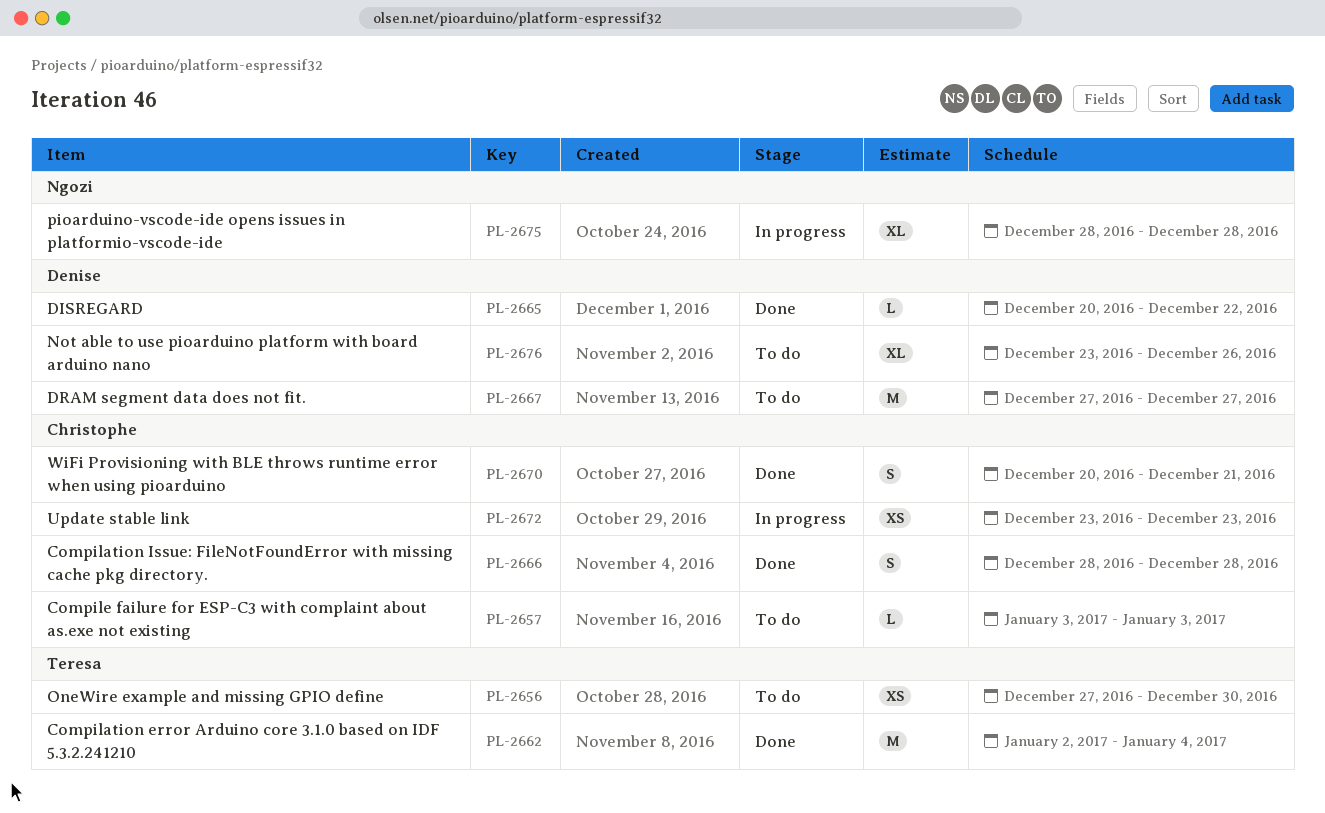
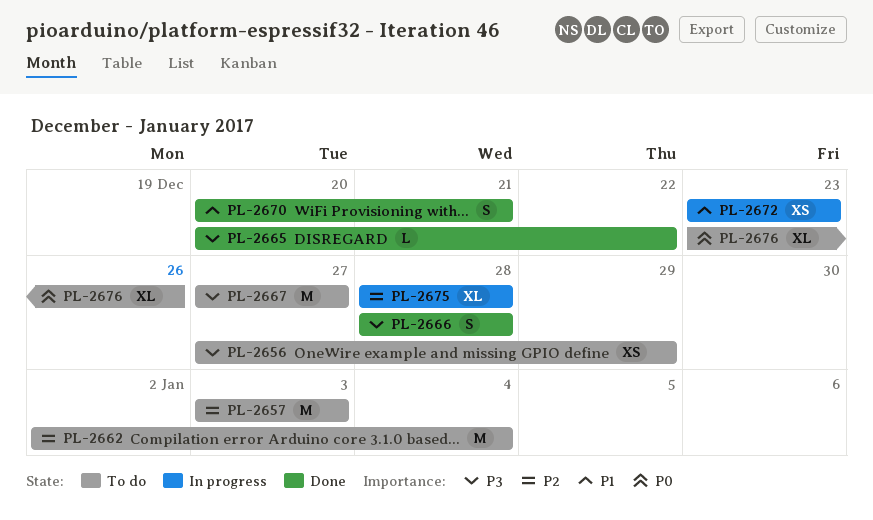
PL-2656, due: Dec 30 -> Dec 29
PL-2657, estimate: L -> M
PL-2662, status: Done -> To do

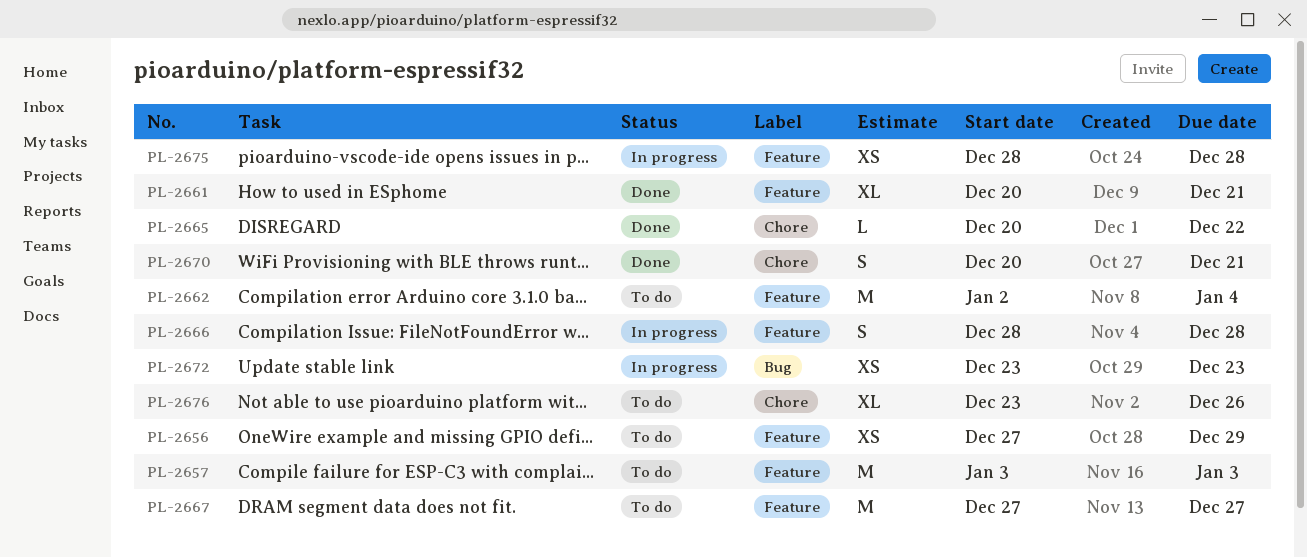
PL-2661: none -> present
PL-2666, status: Done -> In progress
PL-2675, estimate: XL -> XS

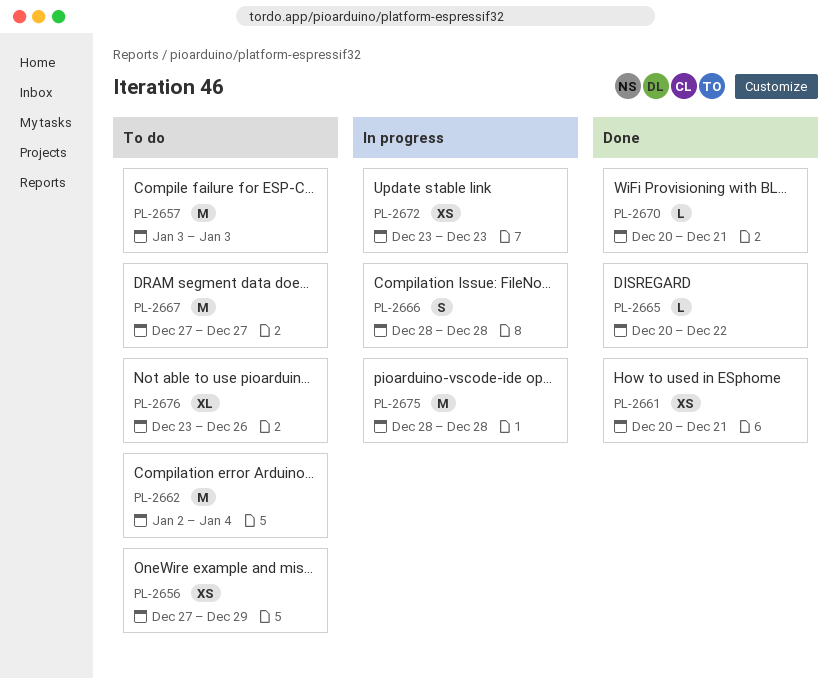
PL-2661, estimate: XL -> XS
PL-2670, estimate: S -> L
PL-2675, estimate: XS -> M

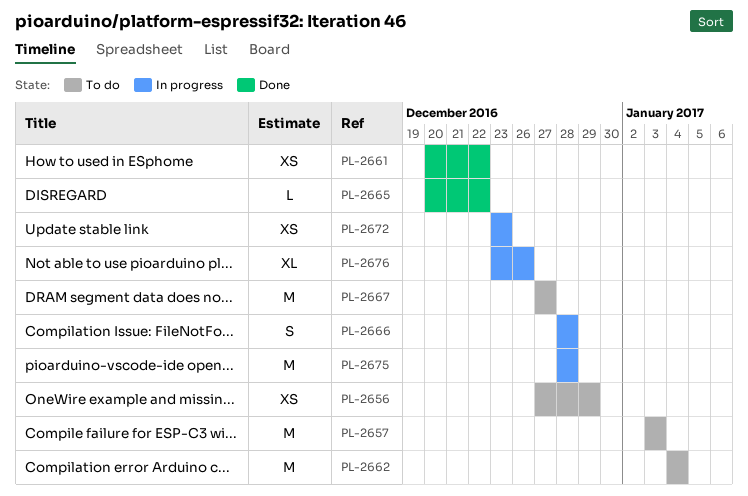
PL-2661, due: Dec 21 -> Dec 22
PL-2662, start: Jan 2 -> Jan 4
PL-2670: present -> none
PL-2676, status: To do -> In progress

